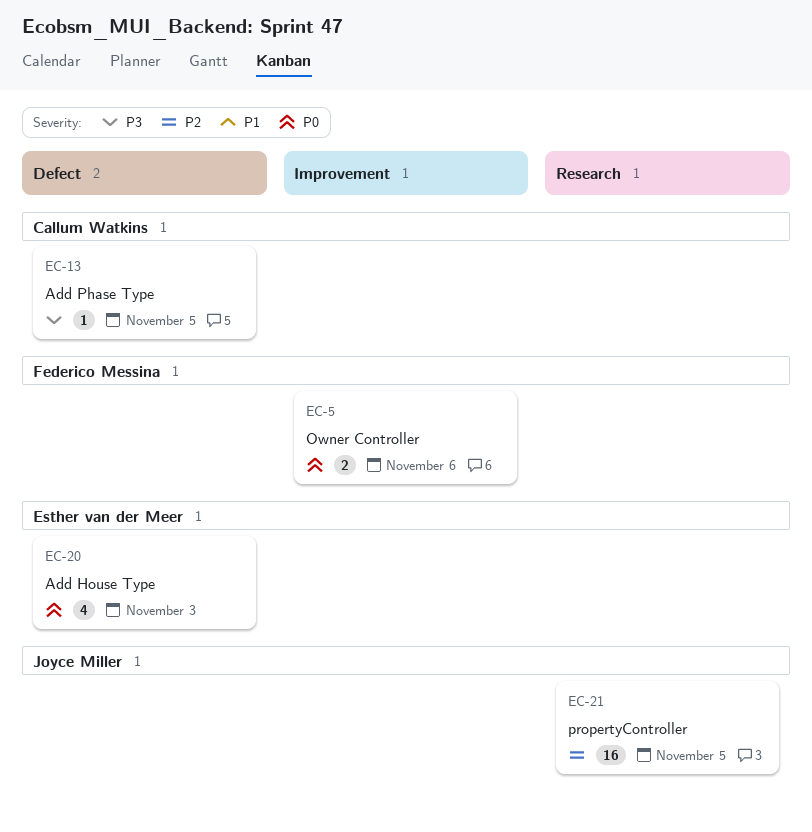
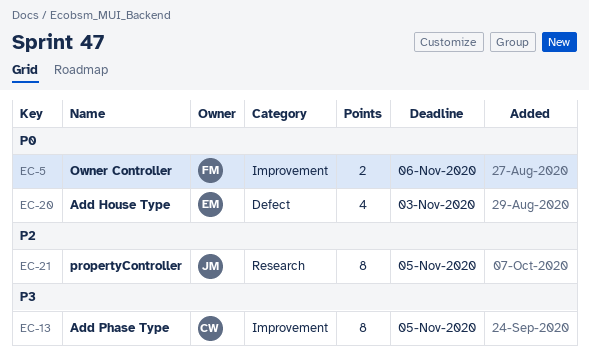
EC-13, label: Defect -> Improvement
EC-13, estimate: 1 -> 8
EC-21, estimate: 16 -> 8

